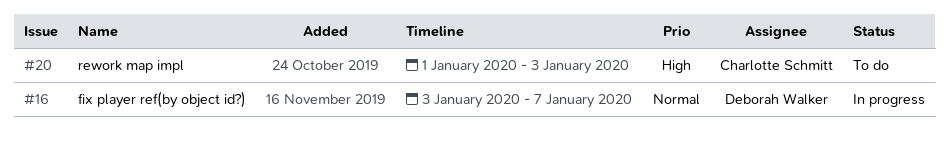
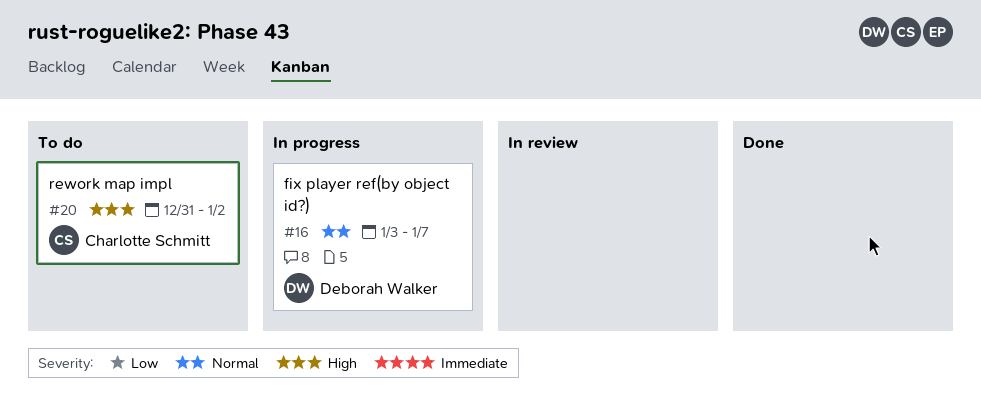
#20, start: Jan 1 -> Dec 31
#20, due: Jan 3 -> Jan 2

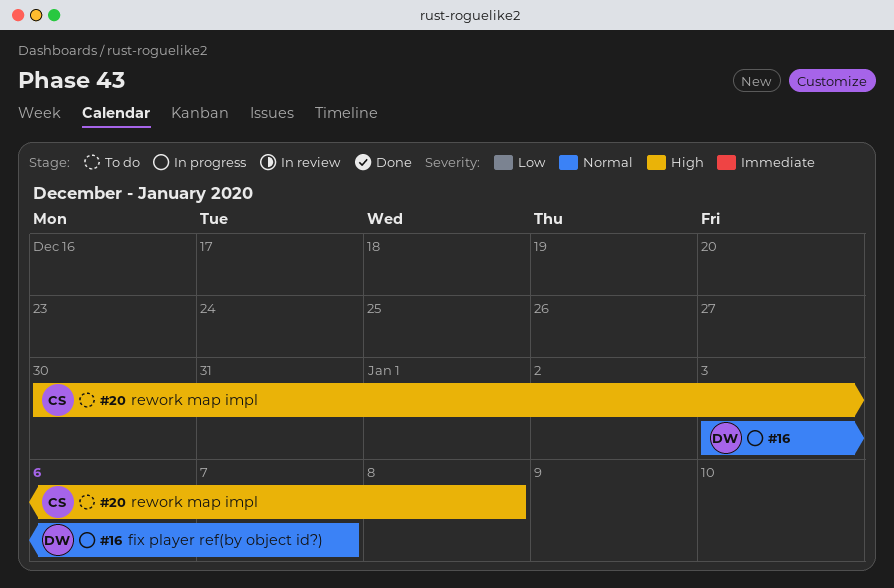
#20, start: Dec 31 -> Dec 30
#20, due: Jan 2 -> Jan 8

